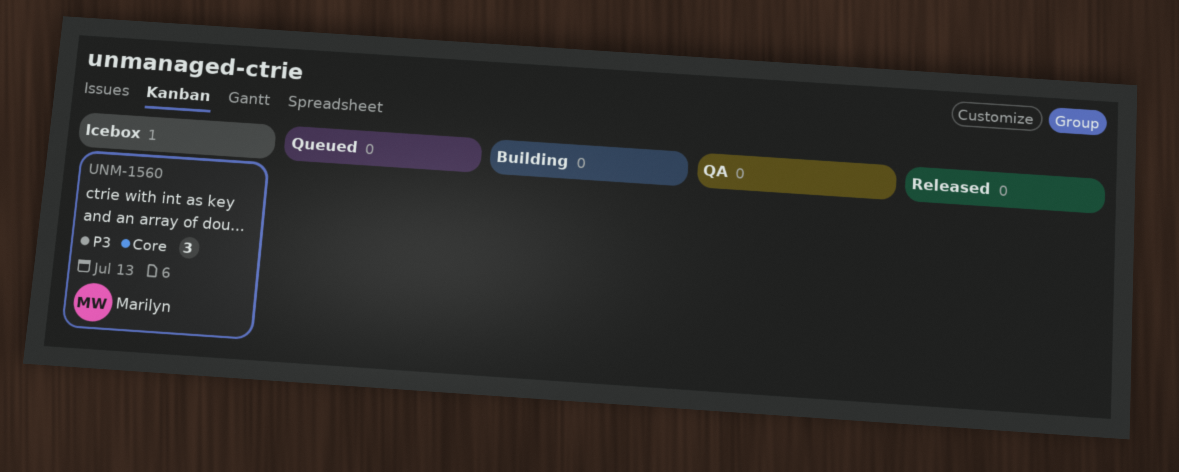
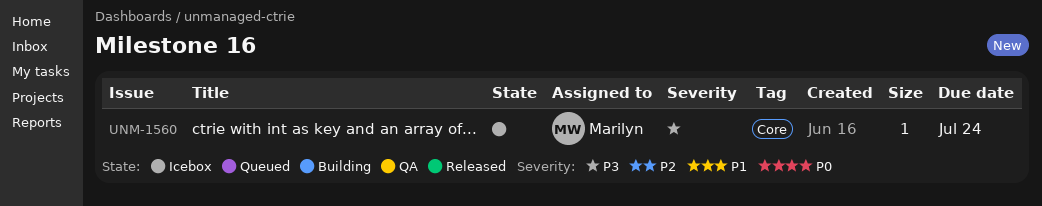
UNM-1560, estimate: 3 -> 1
UNM-1560, due: Jul 13 -> Jul 24

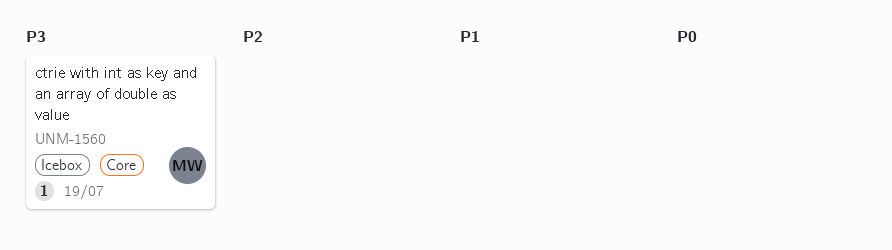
UNM-1560, due: Jul 24 -> Jul 19

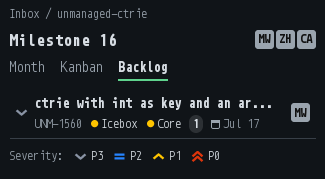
UNM-1560, due: Jul 19 -> Jul 17

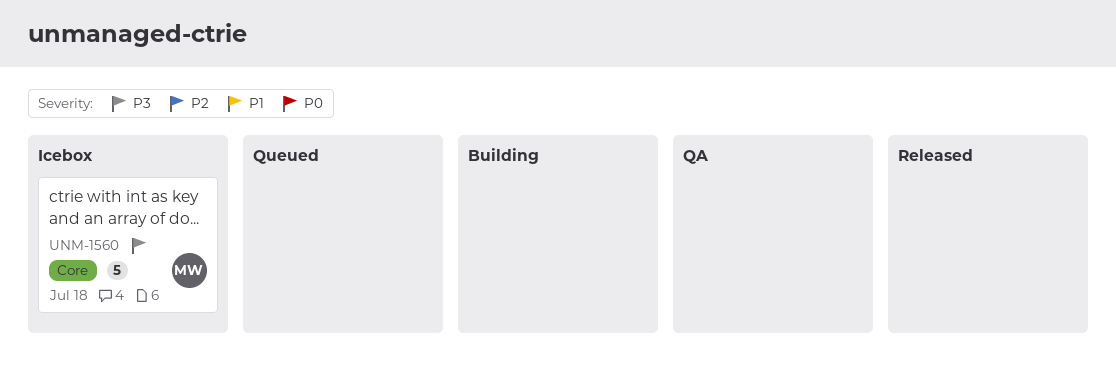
UNM-1560, estimate: 1 -> 5
UNM-1560, due: Jul 17 -> Jul 18

